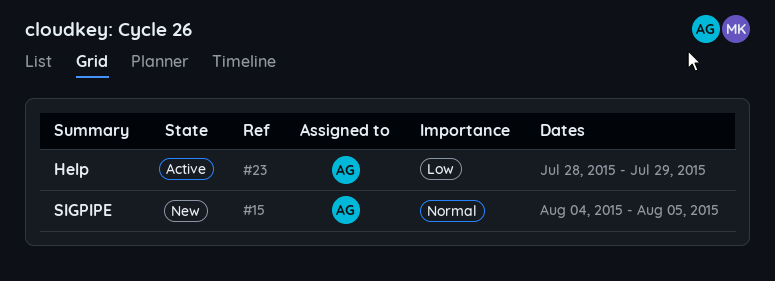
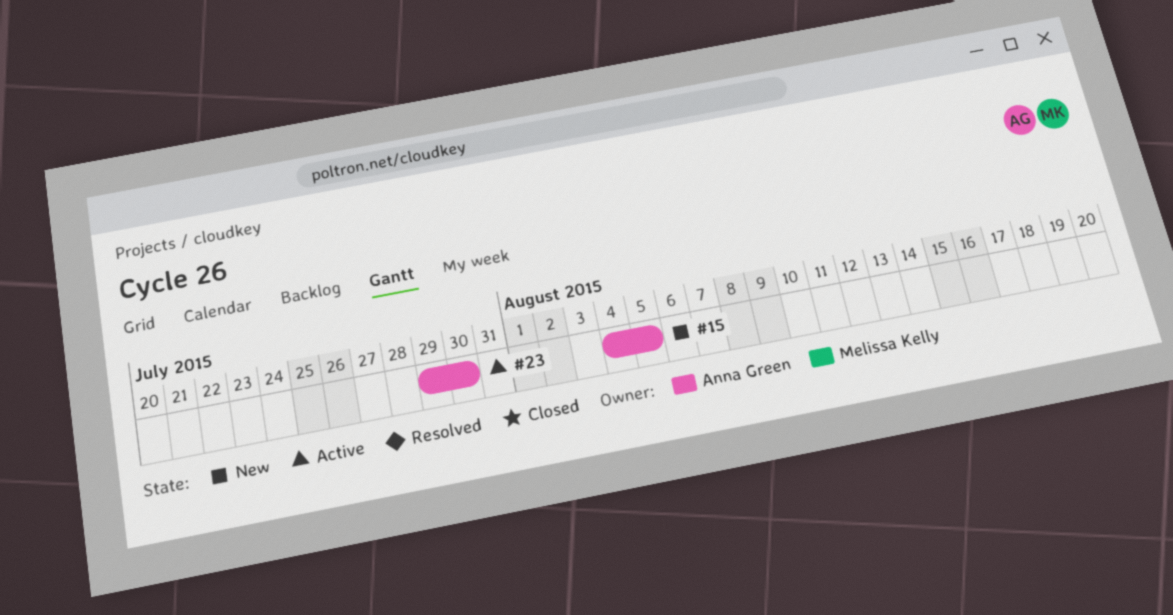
#23, start: Jul 28 -> Jul 29
#23, due: Jul 29 -> Jul 30

